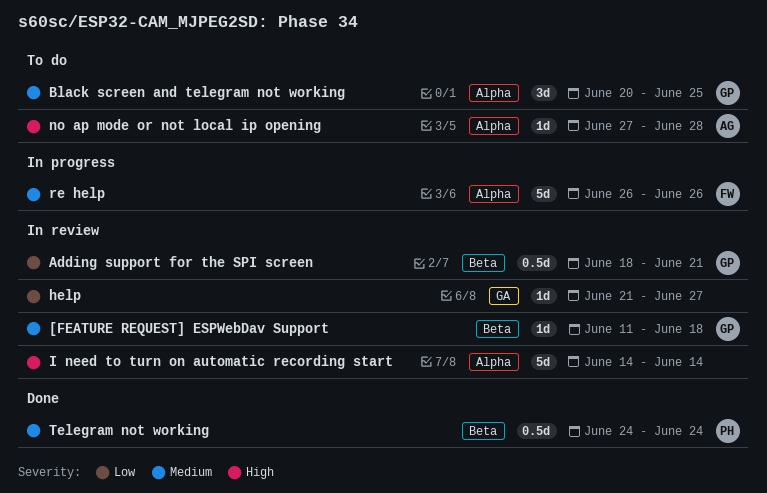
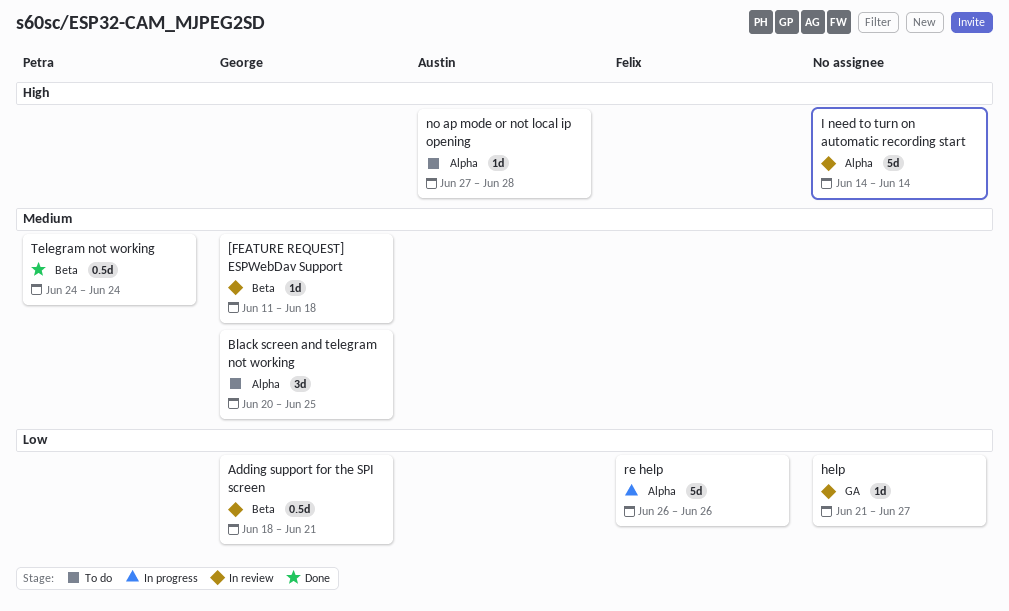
re help, priority: Medium -> Low

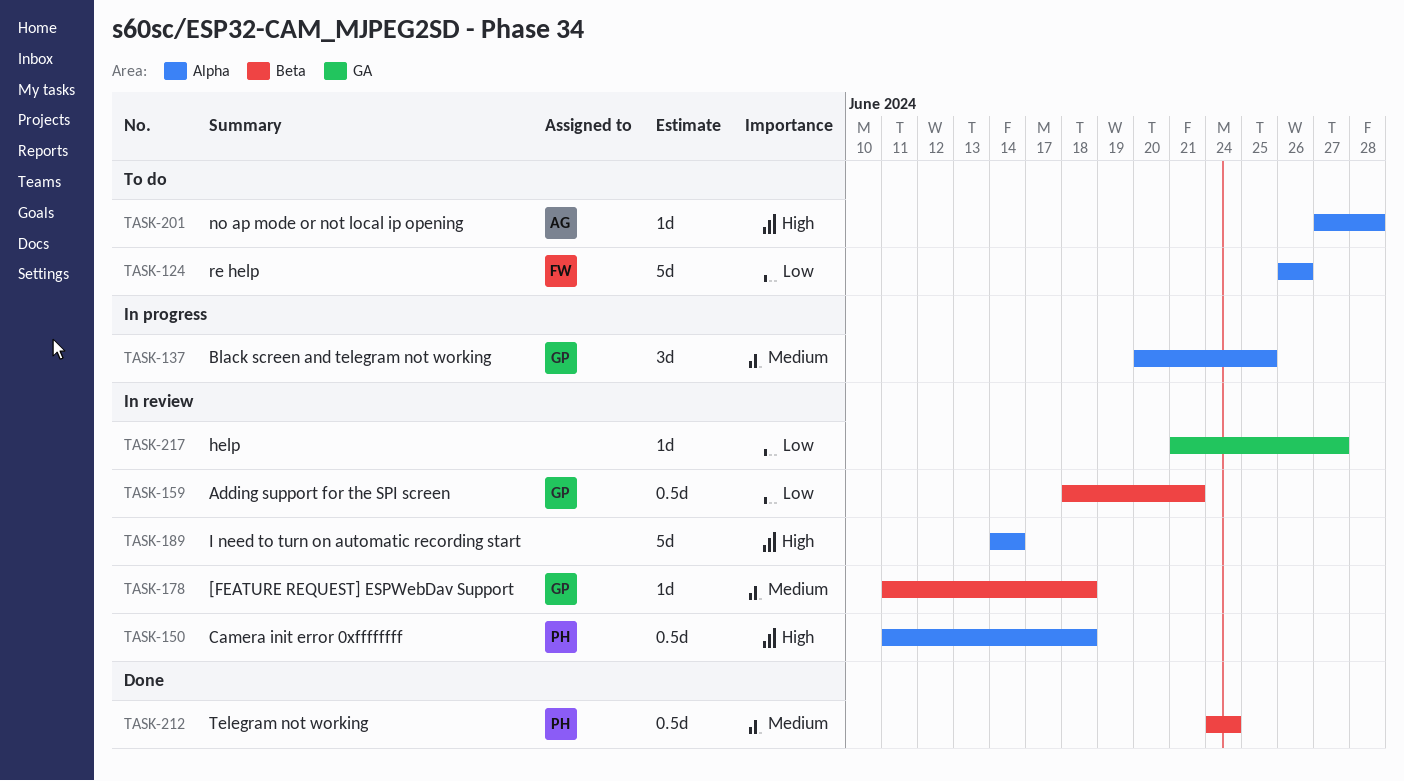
Black screen and telegram not working, status: To do -> In progress
Camera init error 0xffffffff: none -> present
re help, status: In progress -> To do

